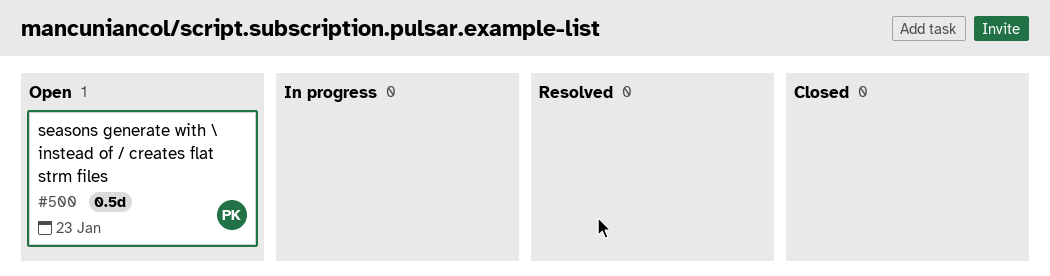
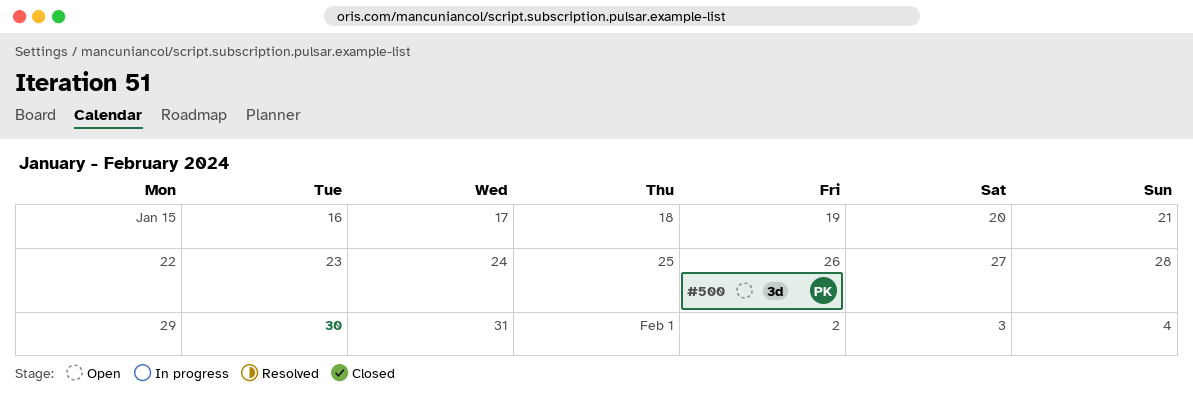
#500, estimate: 0.5d -> 3d
#500, due: Jan 23 -> Jan 26

